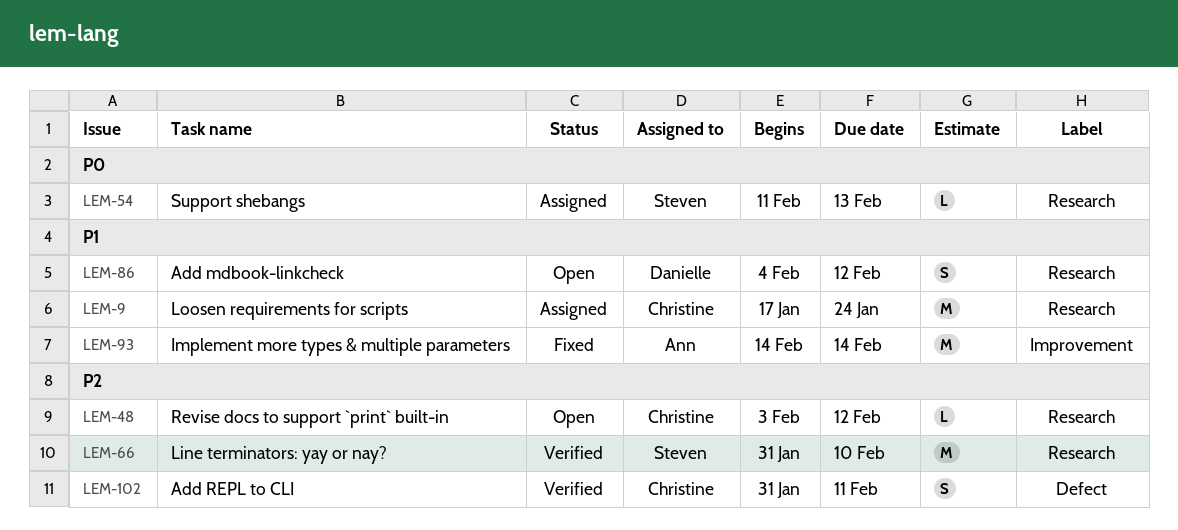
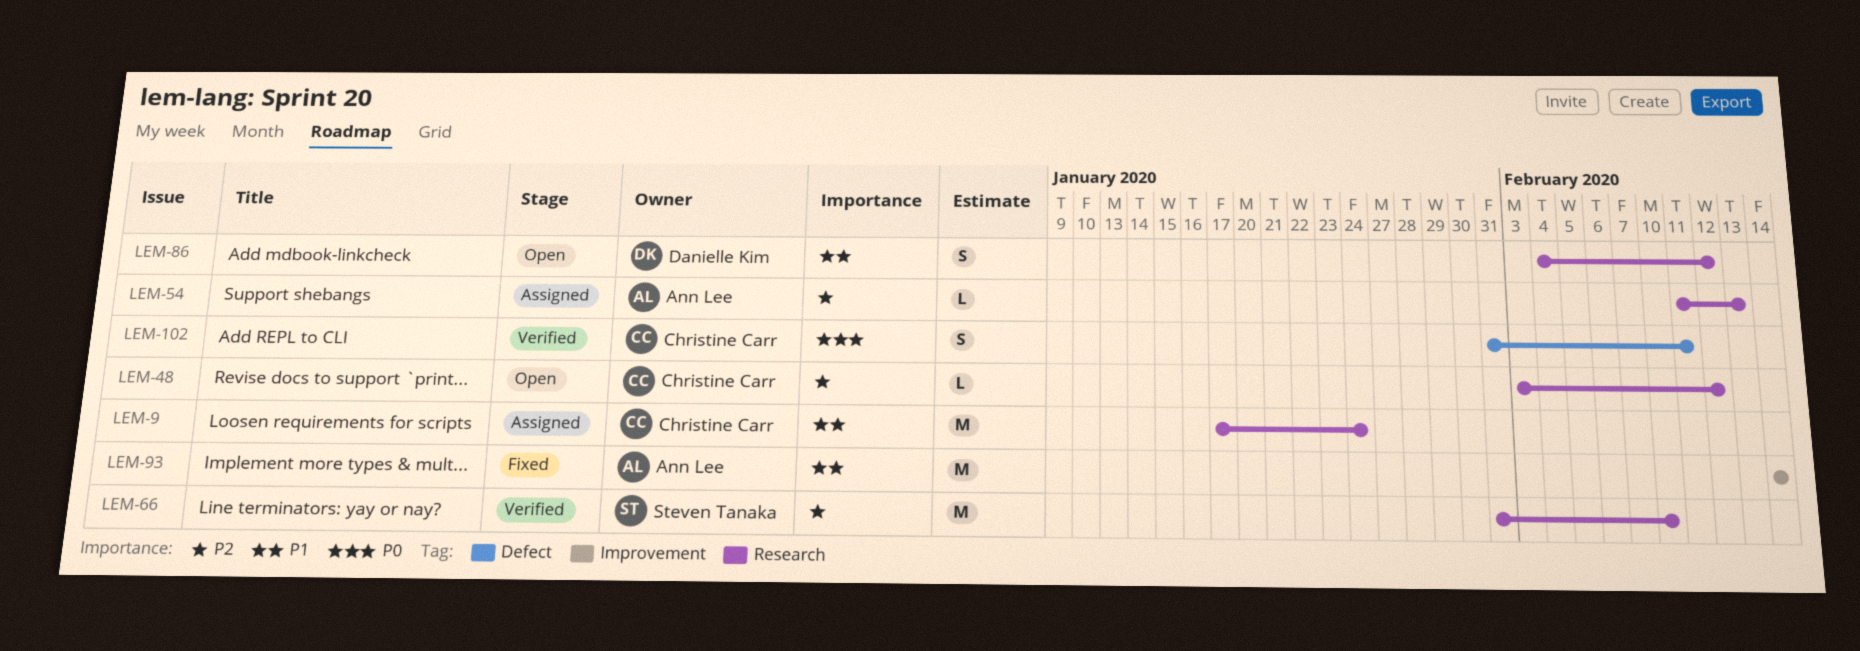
LEM-54, owner: Steven Tanaka -> Ann Lee
LEM-54, priority: P0 -> P2
LEM-102, priority: P2 -> P0

